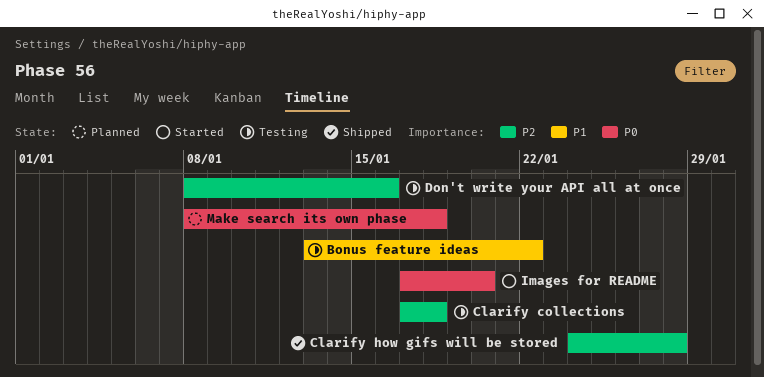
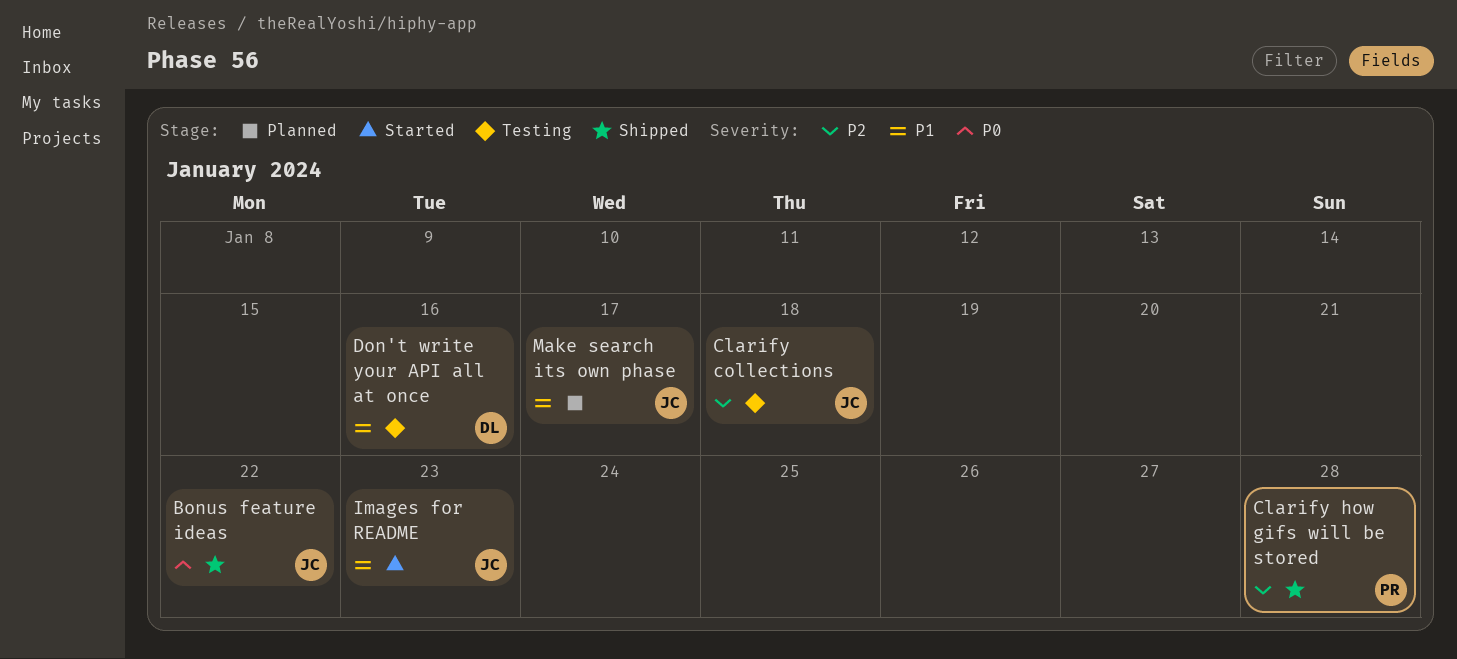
Bonus feature ideas, status: Testing -> Shipped
Bonus feature ideas, priority: P1 -> P0
Don't write your API all at once, priority: P2 -> P1
Images for README, priority: P0 -> P1
Images for README, due: Jan 20 -> Jan 23
Make search its own phase, priority: P0 -> P1
Make search its own phase, due: Jan 18 -> Jan 17

